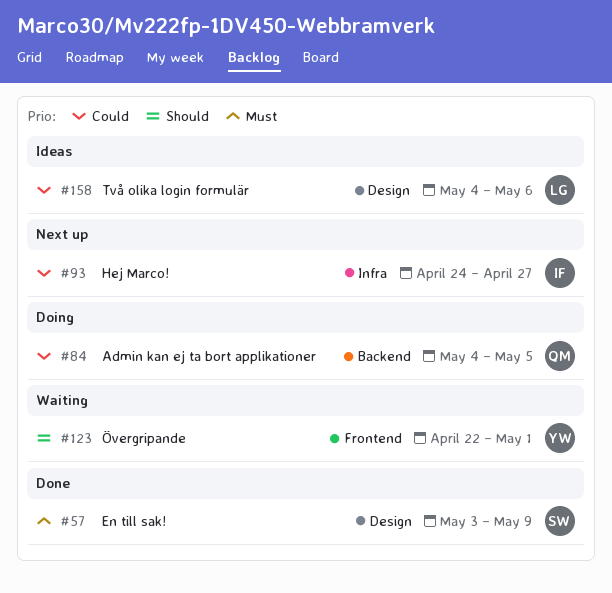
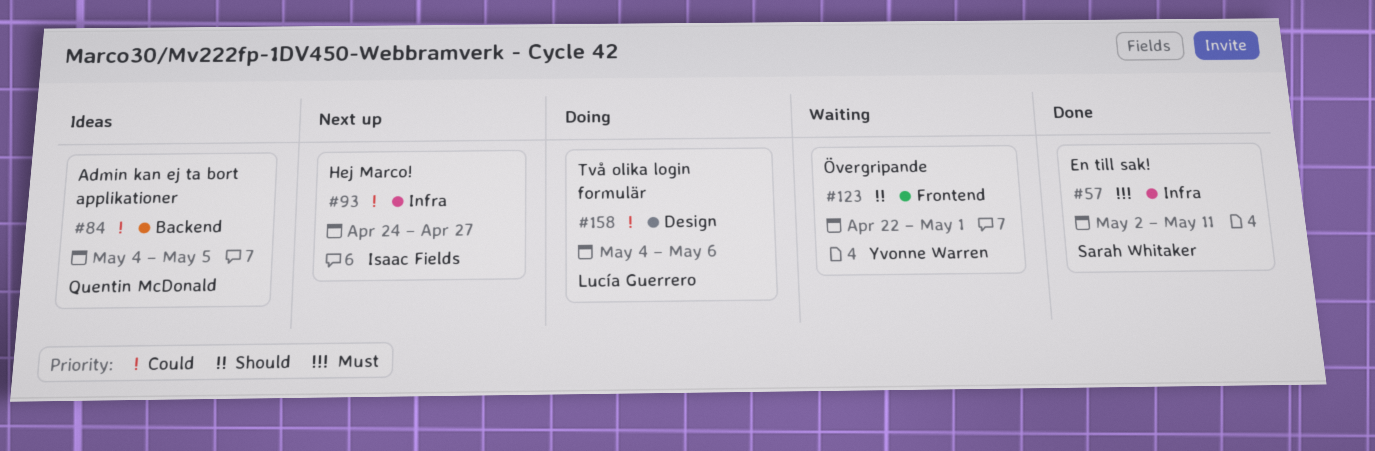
#57, label: Design -> Infra
#57, start: May 3 -> May 2
#57, due: May 9 -> May 11
#84, status: Doing -> Ideas
#158, status: Ideas -> Doing

